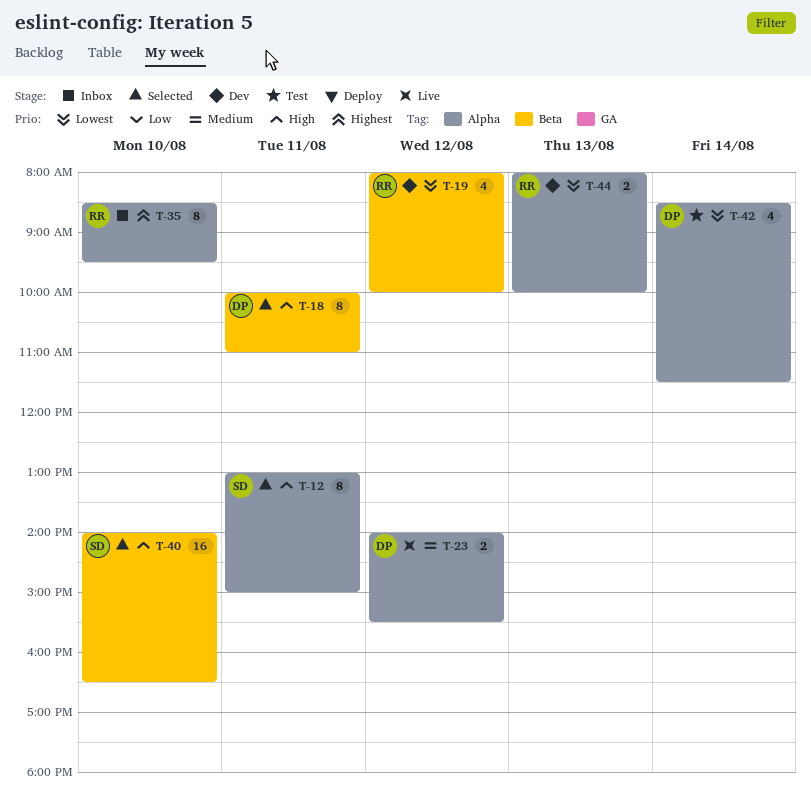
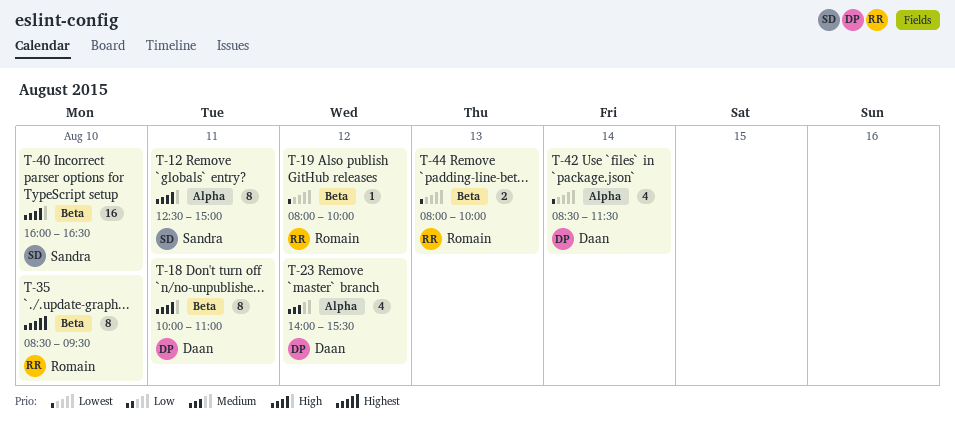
T-12, begins: 13:00 -> 12:30
T-19, estimate: 4 -> 1
T-23, estimate: 2 -> 4
T-35, label: Alpha -> Beta
T-40, begins: 14:00 -> 16:00
T-44, label: Alpha -> Beta

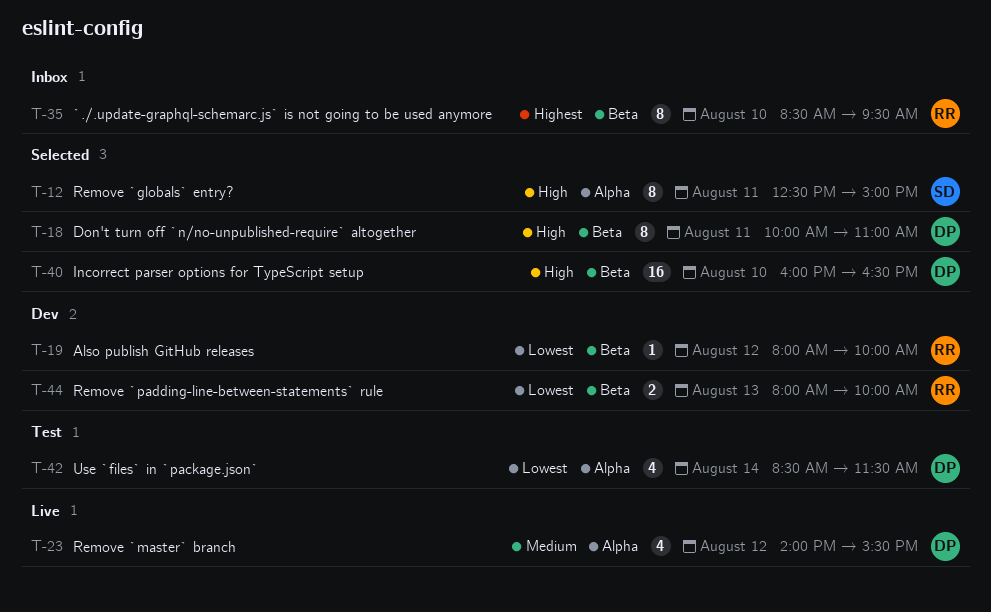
T-40, owner: Sandra -> Daan

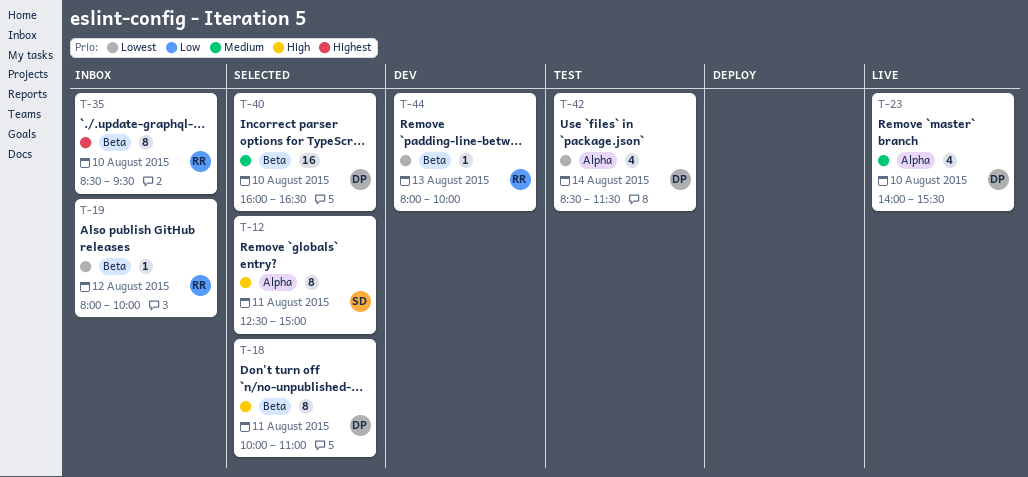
T-19, status: Dev -> Inbox
T-23, day: Aug 12 -> Aug 10
T-40, priority: High -> Medium
T-44, estimate: 2 -> 1

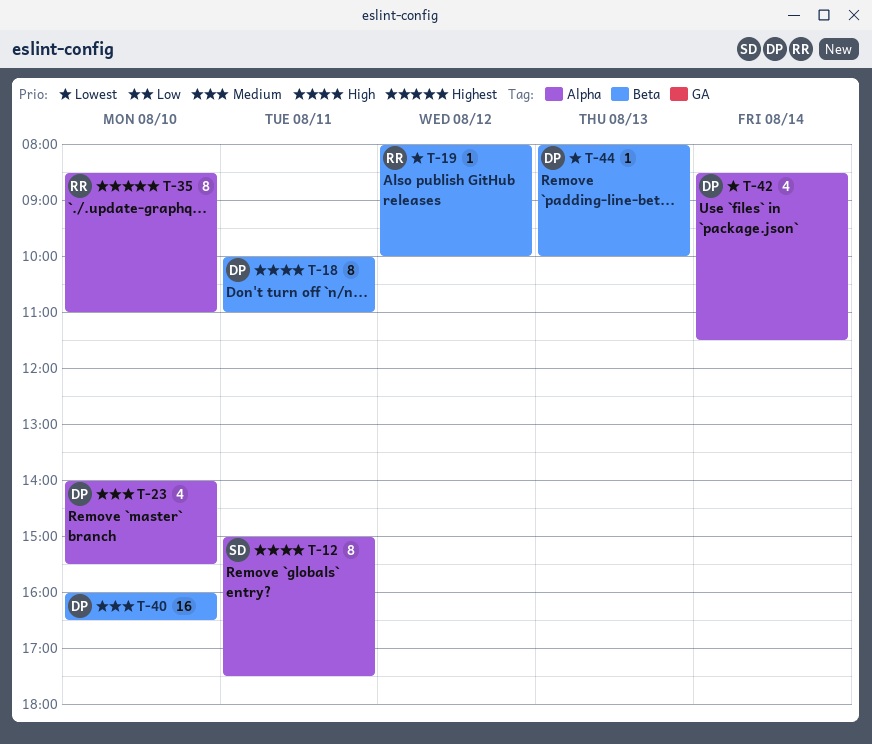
T-12, begins: 12:30 -> 15:00
T-12, ends: 15:00 -> 17:30
T-35, label: Beta -> Alpha
T-35, ends: 09:30 -> 11:00
T-44, owner: RR -> DP

